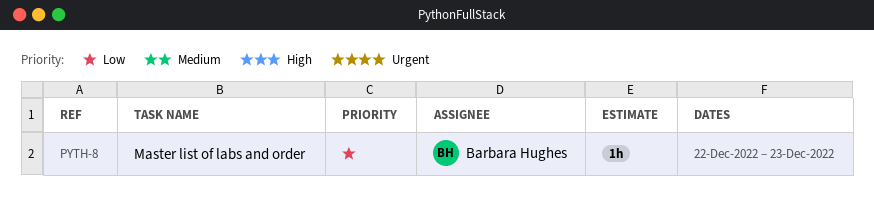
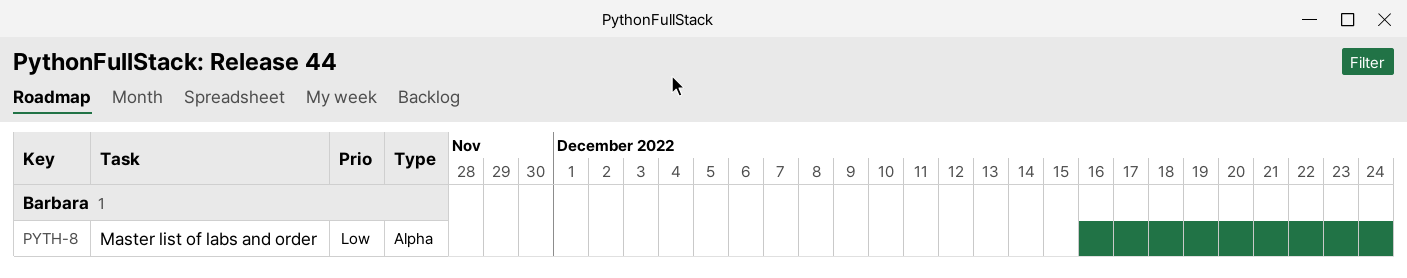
PYTH-8, start: Dec 22 -> Dec 16
PYTH-8, due: Dec 23 -> Dec 24

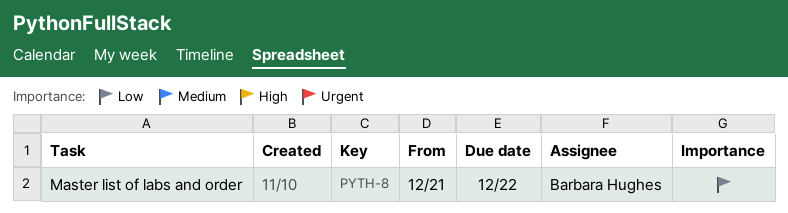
PYTH-8, start: Dec 16 -> Dec 21
PYTH-8, due: Dec 24 -> Dec 22

